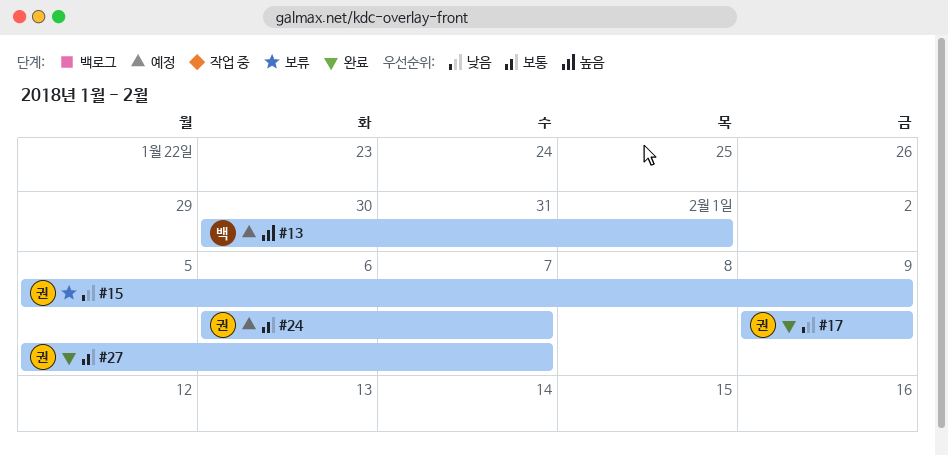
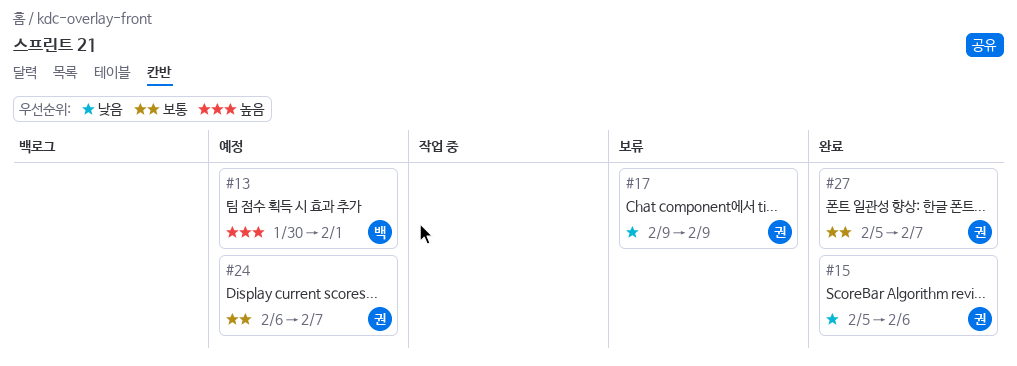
#15, status: 보류 -> 완료
#15, due: Feb 9 -> Feb 6
#17, status: 완료 -> 보류

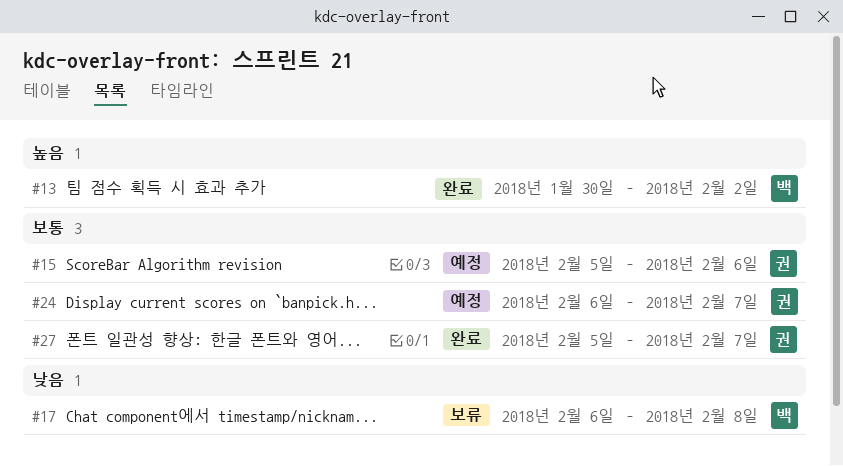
#13, status: 예정 -> 완료
#13, due: Feb 1 -> Feb 2
#15, status: 완료 -> 예정
#15, priority: 낮음 -> 보통
#17, owner: 권 -> 백
#17, start: Feb 9 -> Feb 6
#17, due: Feb 9 -> Feb 8

